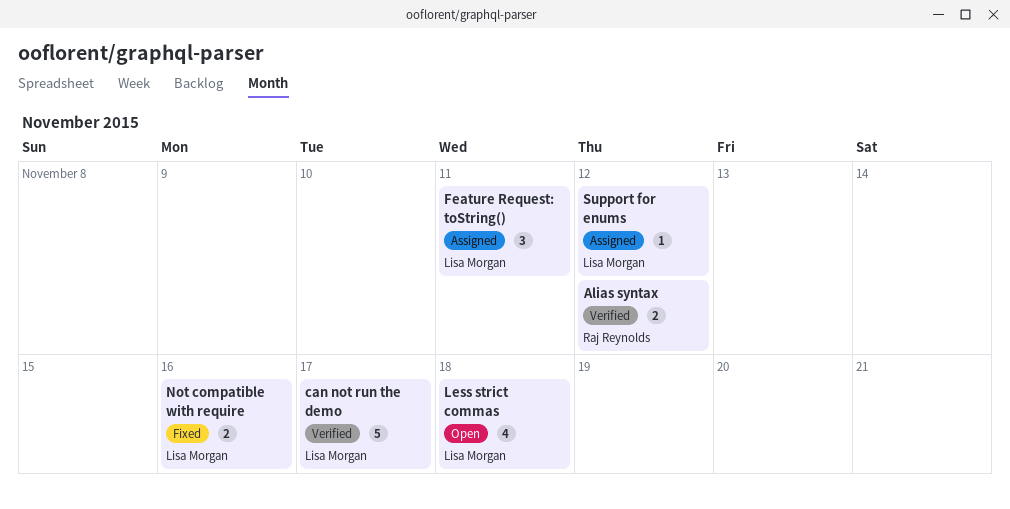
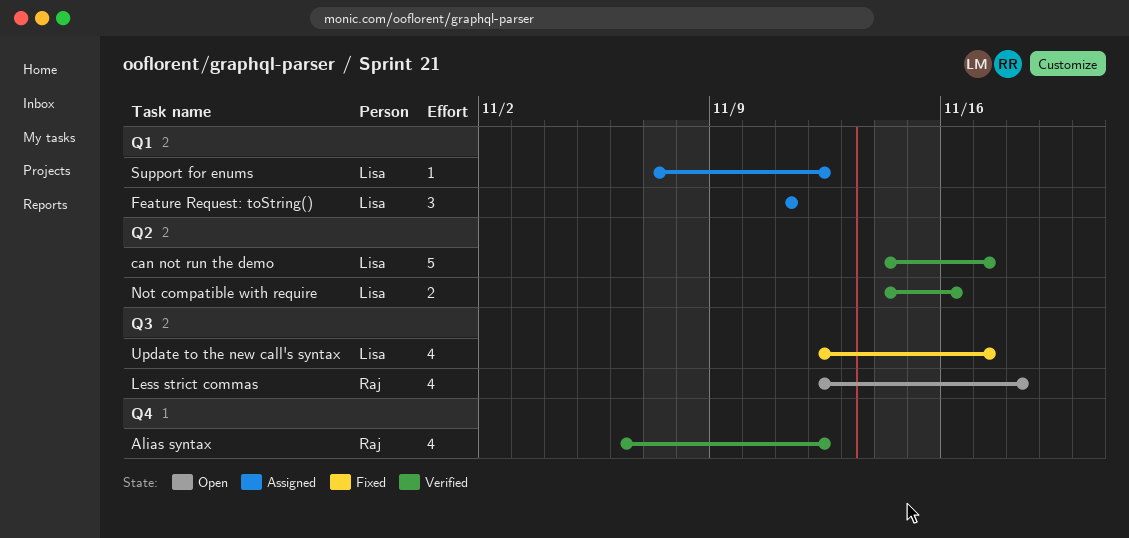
Alias syntax, estimate: 2 -> 4
Less strict commas, owner: Lisa Morgan -> Raj Reynolds
Not compatible with require, status: Fixed -> Verified
Update to the new call's syntax: none -> present

